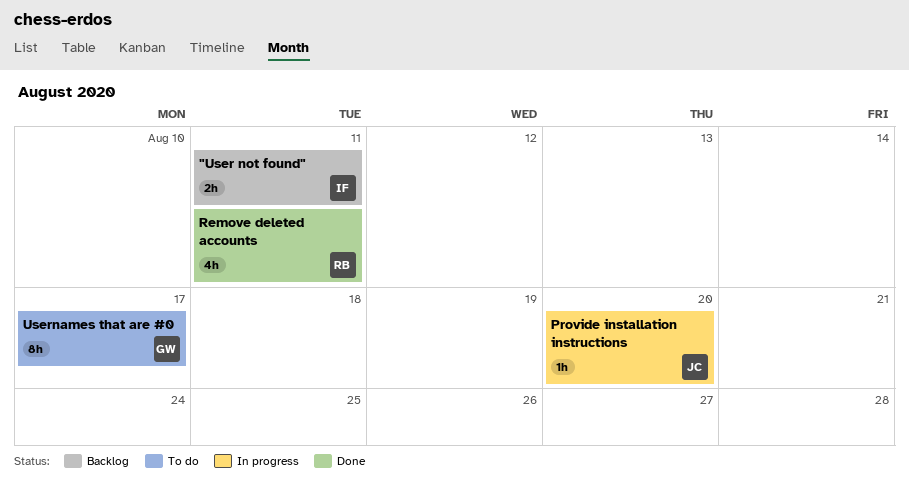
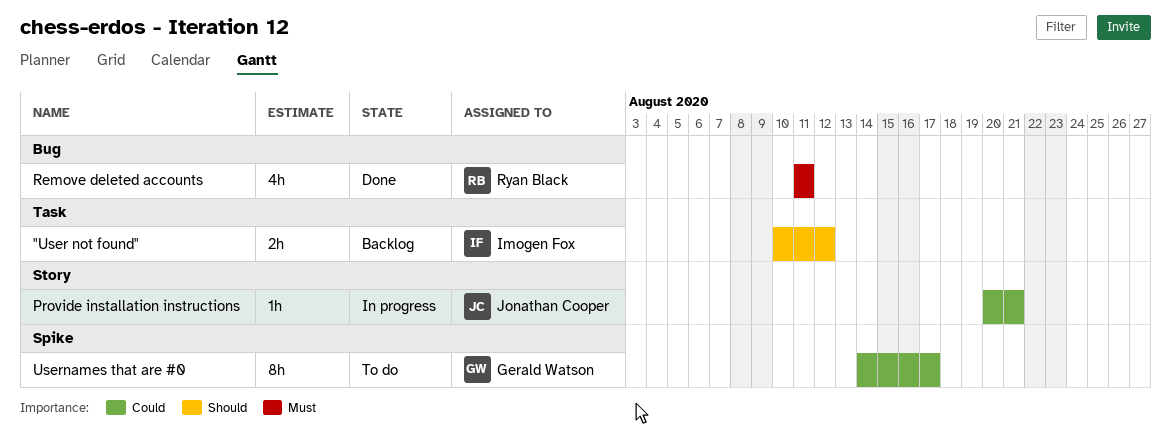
"User not found", due: Aug 11 -> Aug 12
Provide installation instructions, due: Aug 20 -> Aug 21

